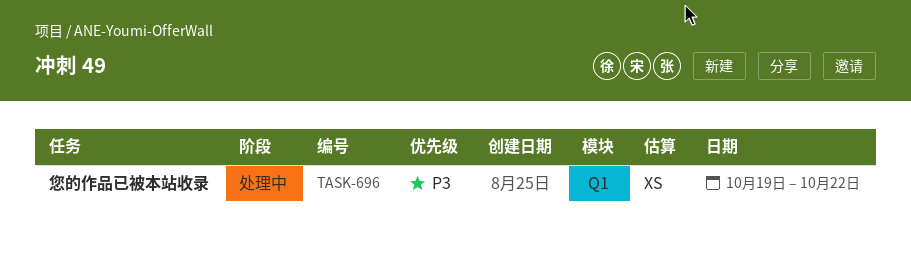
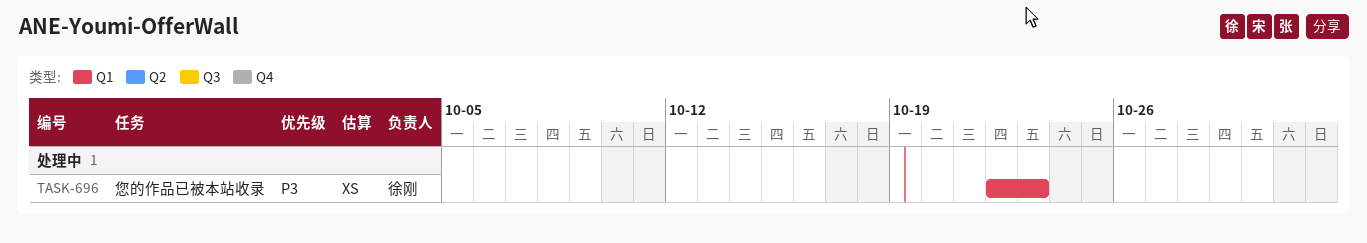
TASK-696, start: Oct 19 -> Oct 22
TASK-696, due: Oct 22 -> Oct 23

